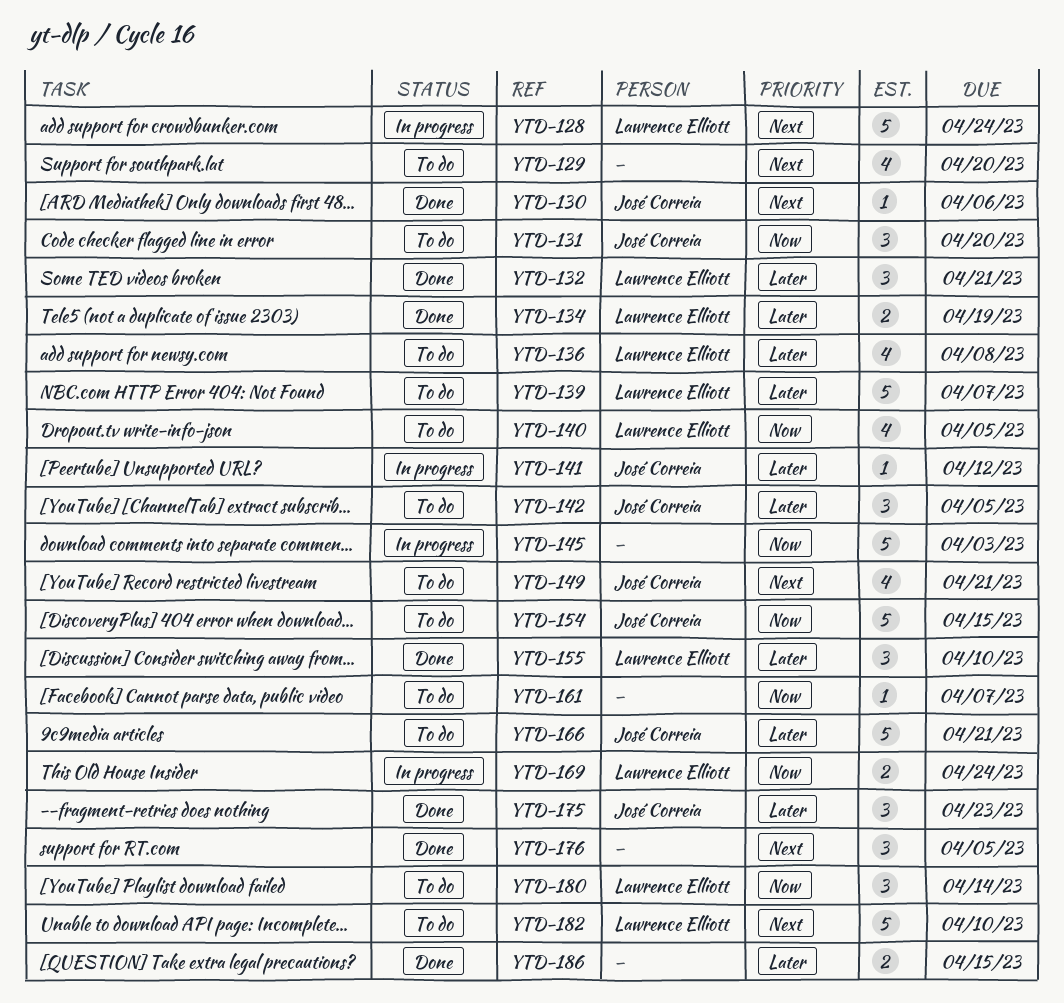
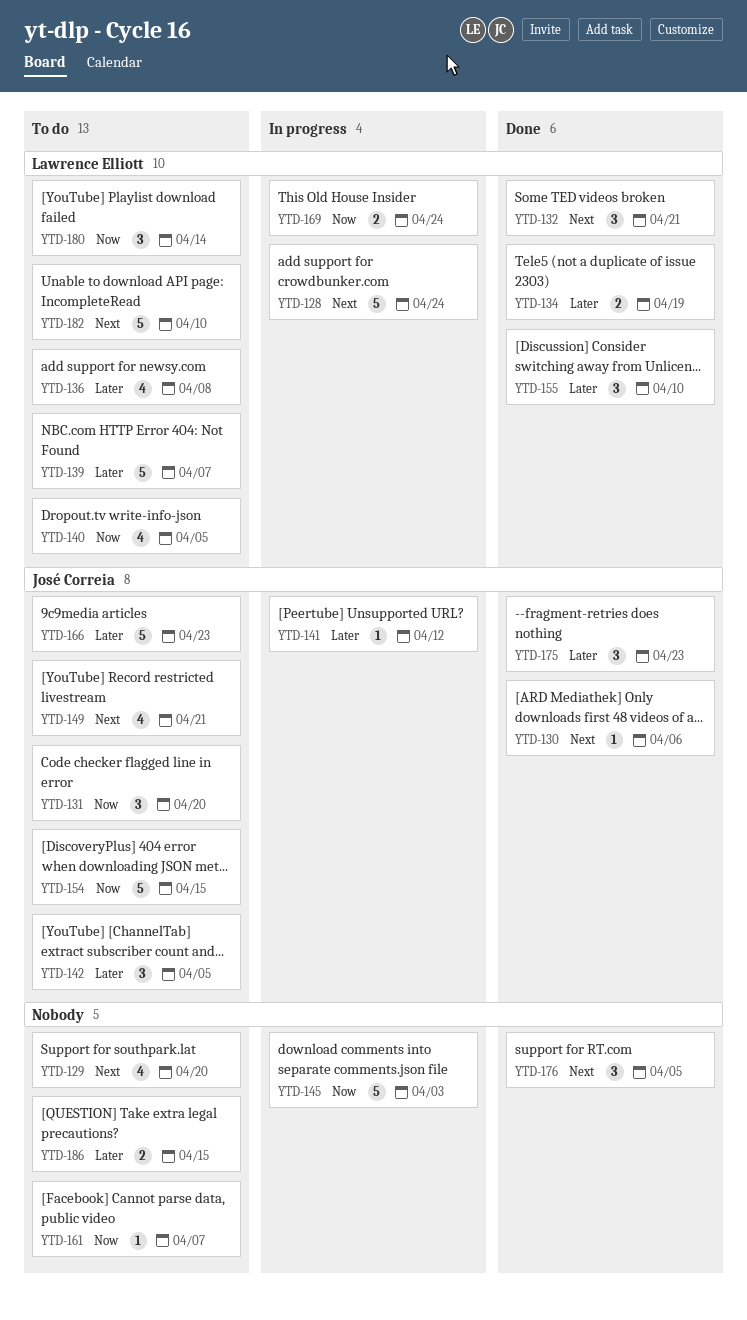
YTD-132, priority: Later -> Next
YTD-166, due: Apr 21 -> Apr 23
YTD-186, status: Done -> To do

